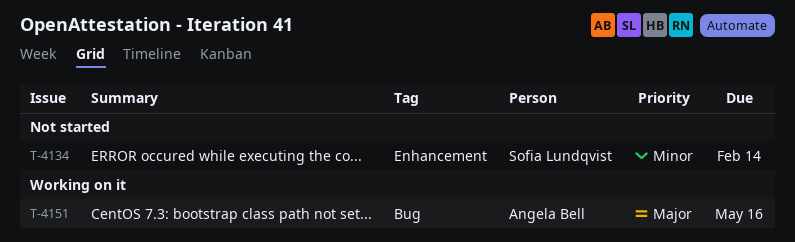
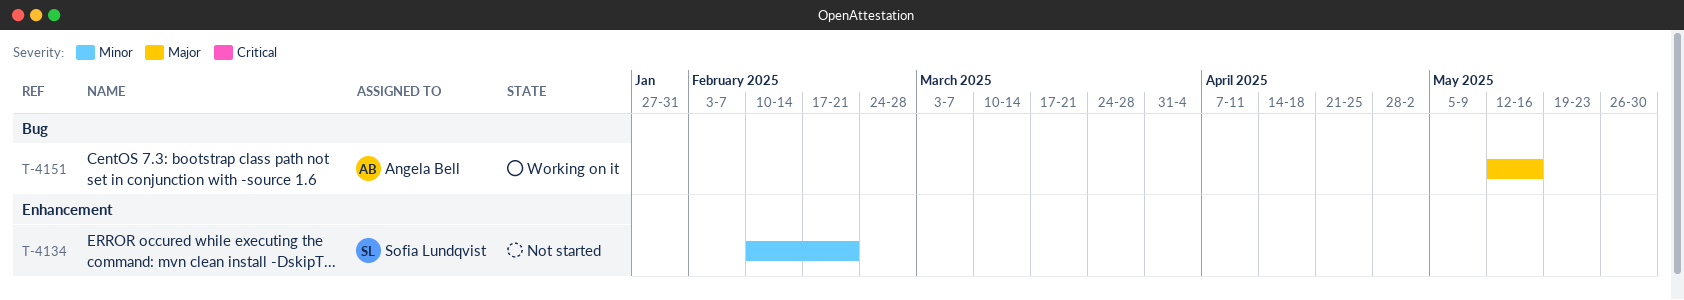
T-4134, due: Feb 14 -> Feb 21

